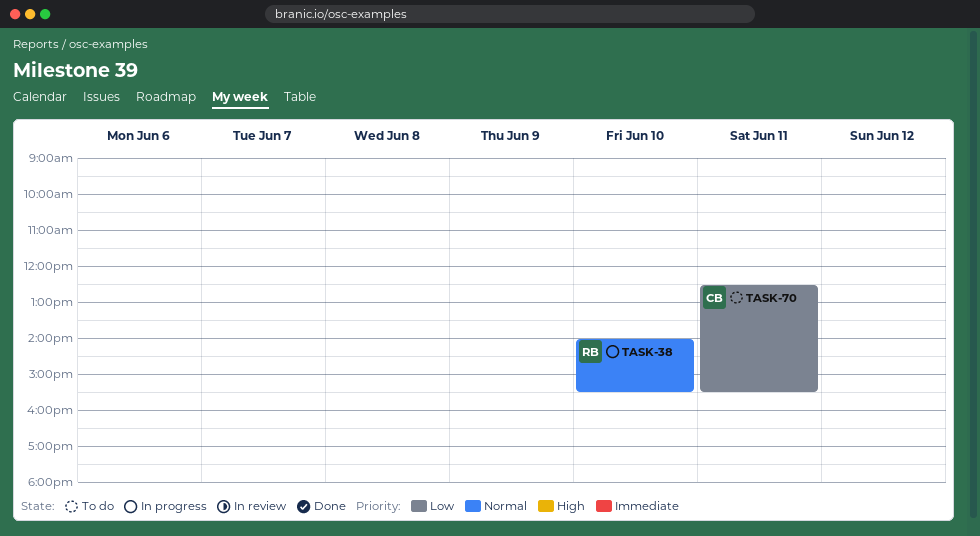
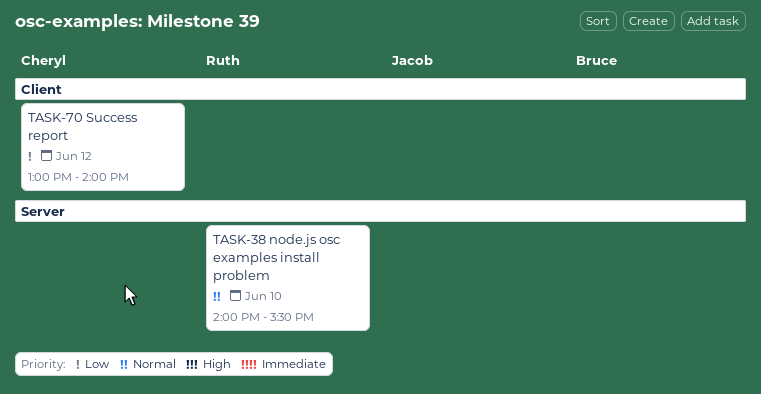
TASK-70, day: Jun 11 -> Jun 12
TASK-70, begins: 12:30 -> 13:00
TASK-70, ends: 15:30 -> 14:00

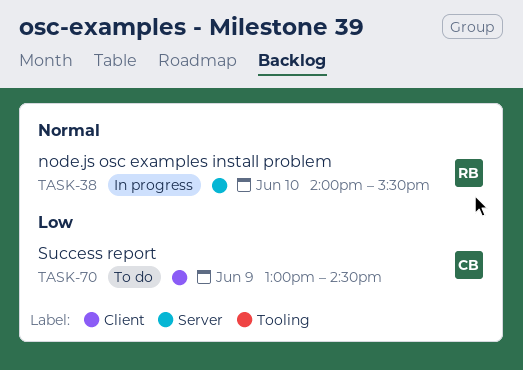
TASK-70, day: Jun 12 -> Jun 9
TASK-70, ends: 14:00 -> 14:30

